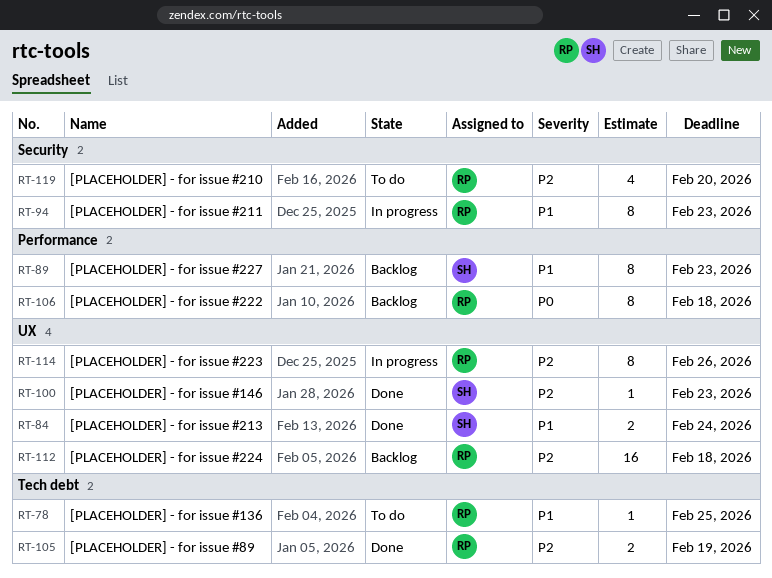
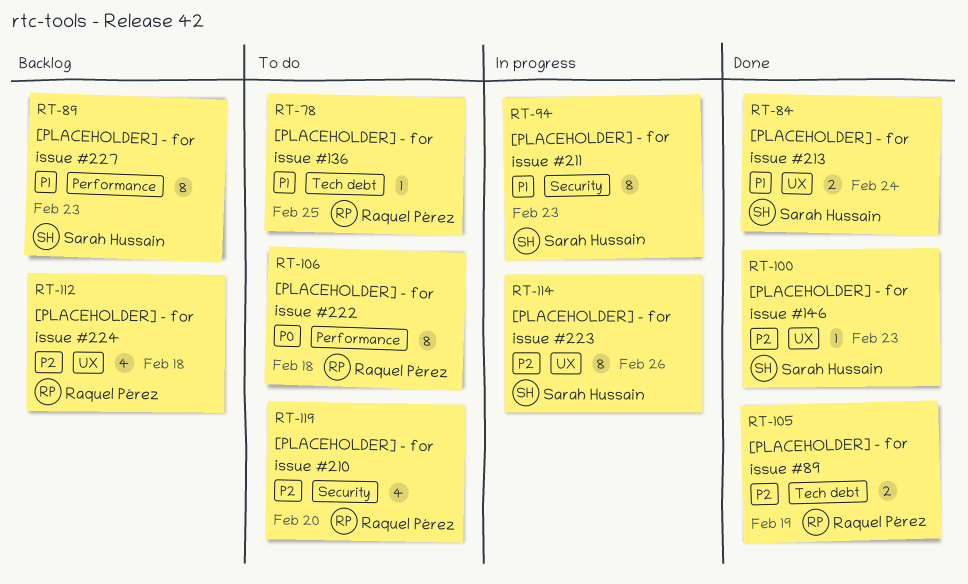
RT-94, owner: Raquel Pérez -> Sarah Hussain
RT-106, status: Backlog -> To do
RT-112, estimate: 16 -> 4
RT-114, owner: Raquel Pérez -> Sarah Hussain

